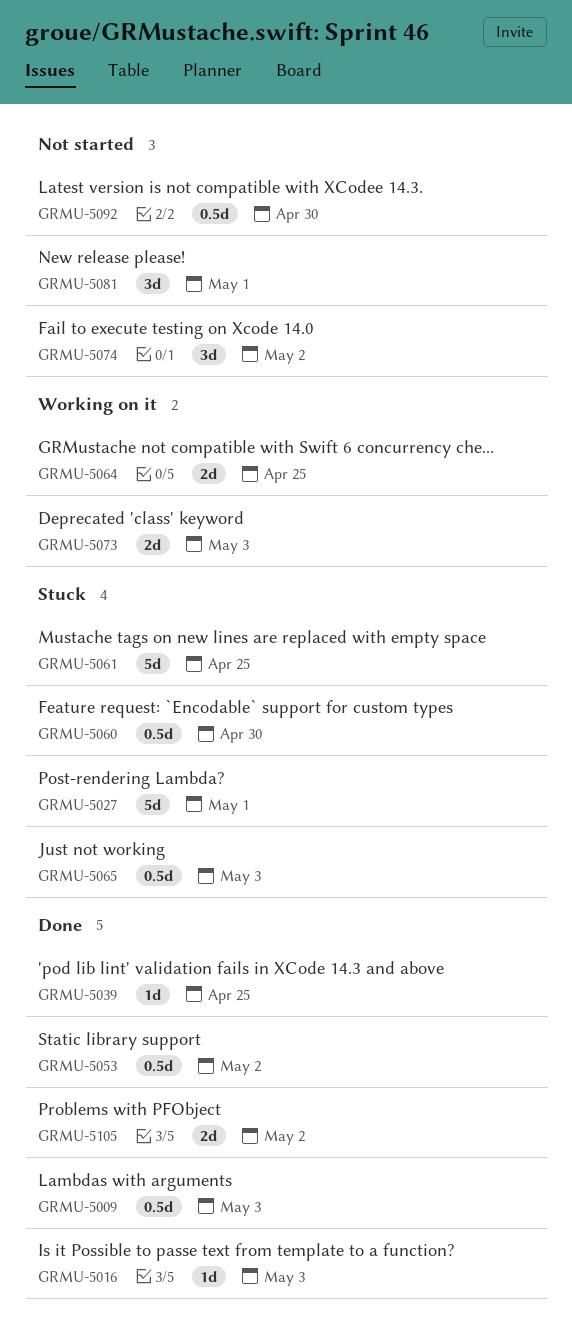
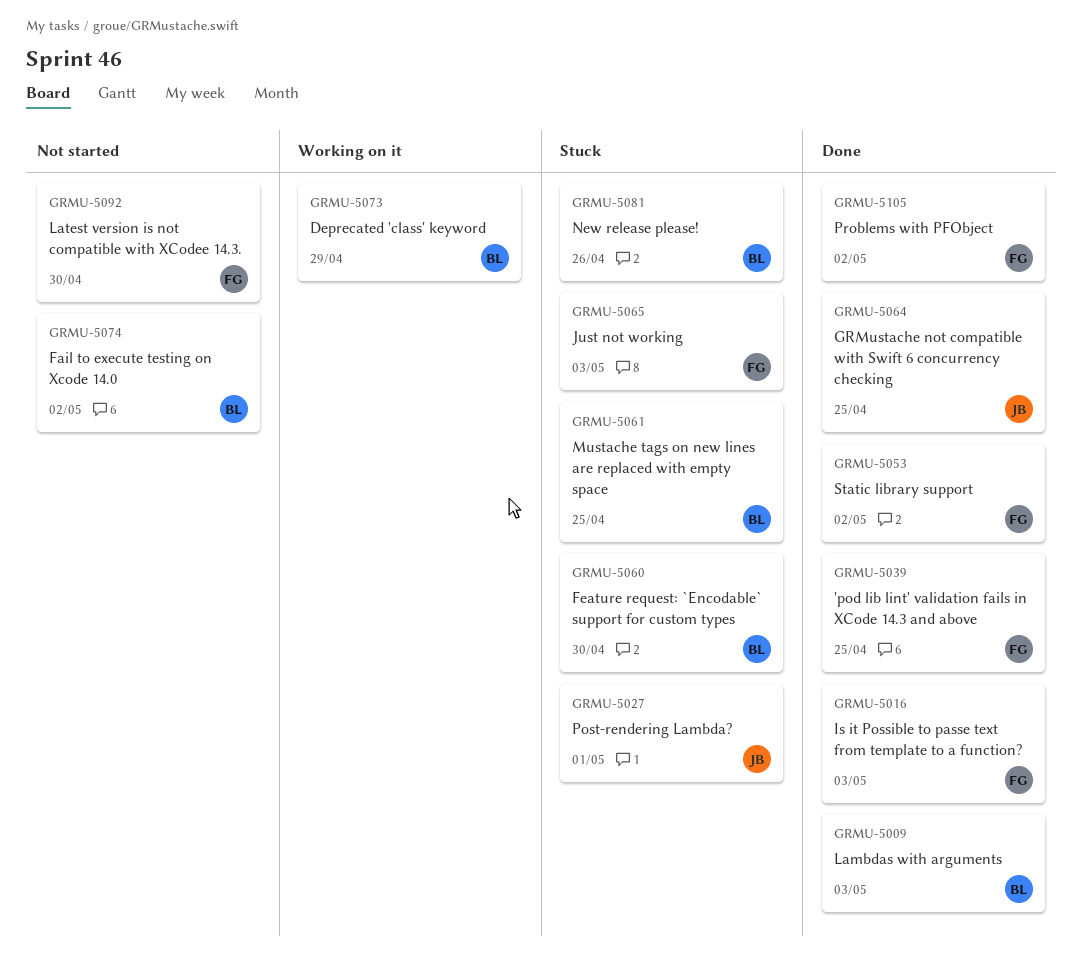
GRMU-5064, status: Working on it -> Done
GRMU-5073, due: May 3 -> Apr 29
GRMU-5081, status: Not started -> Stuck
GRMU-5081, due: May 1 -> Apr 26

